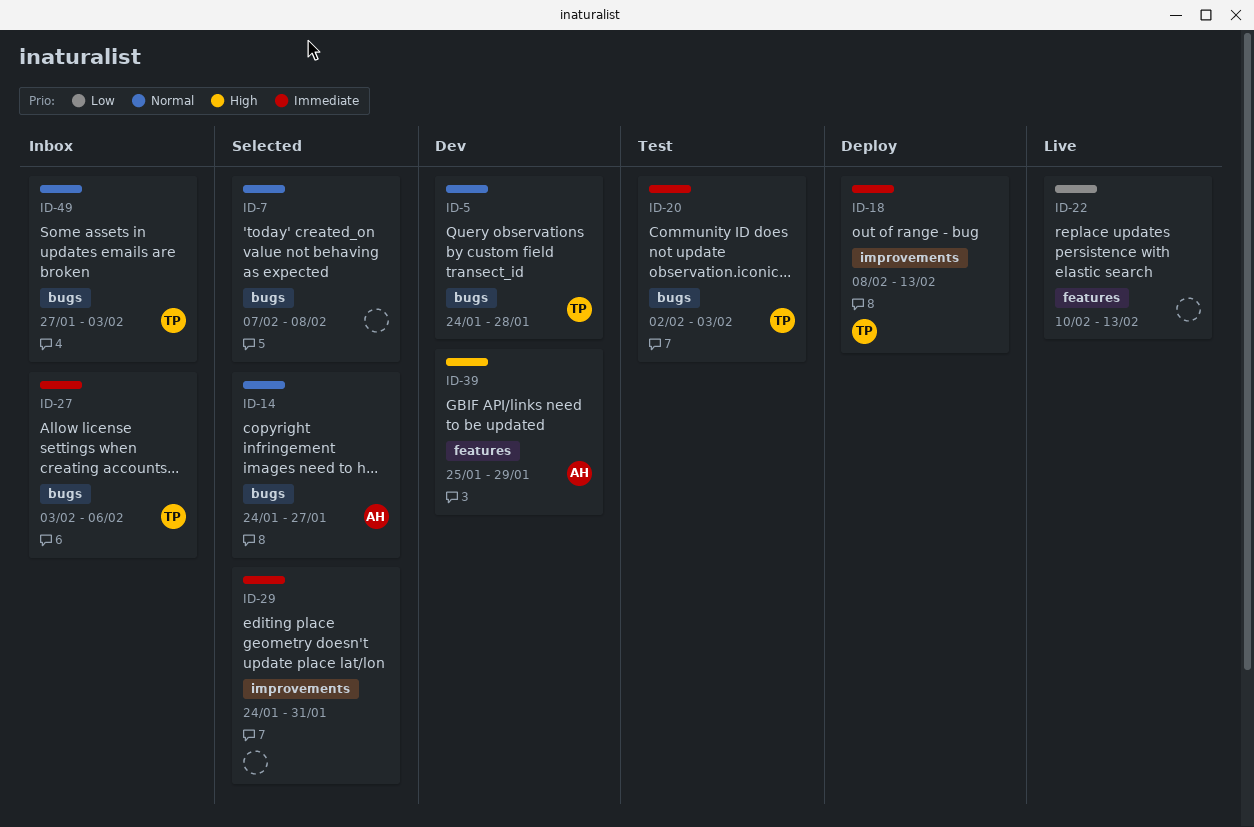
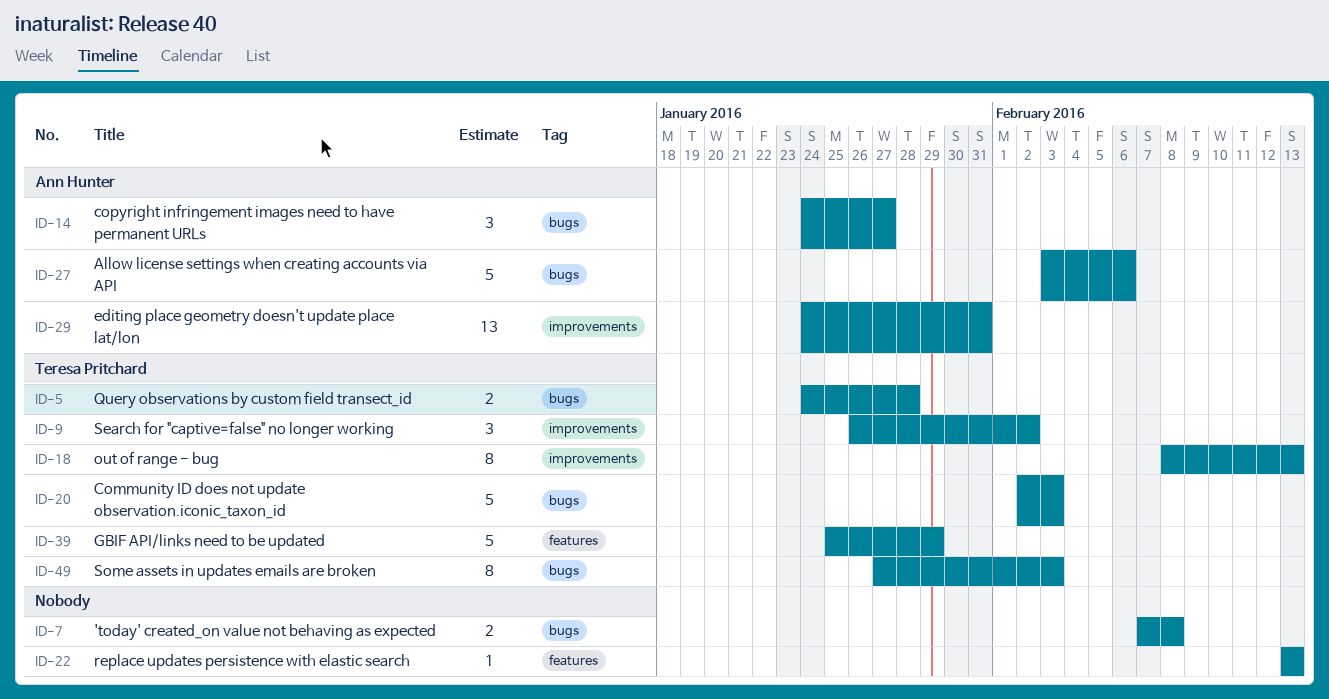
ID-9: none -> present
ID-22, start: Feb 10 -> Feb 13
ID-27, owner: Teresa Pritchard -> Ann Hunter
ID-29, owner: none -> Ann Hunter
ID-39, owner: Ann Hunter -> Teresa Pritchard

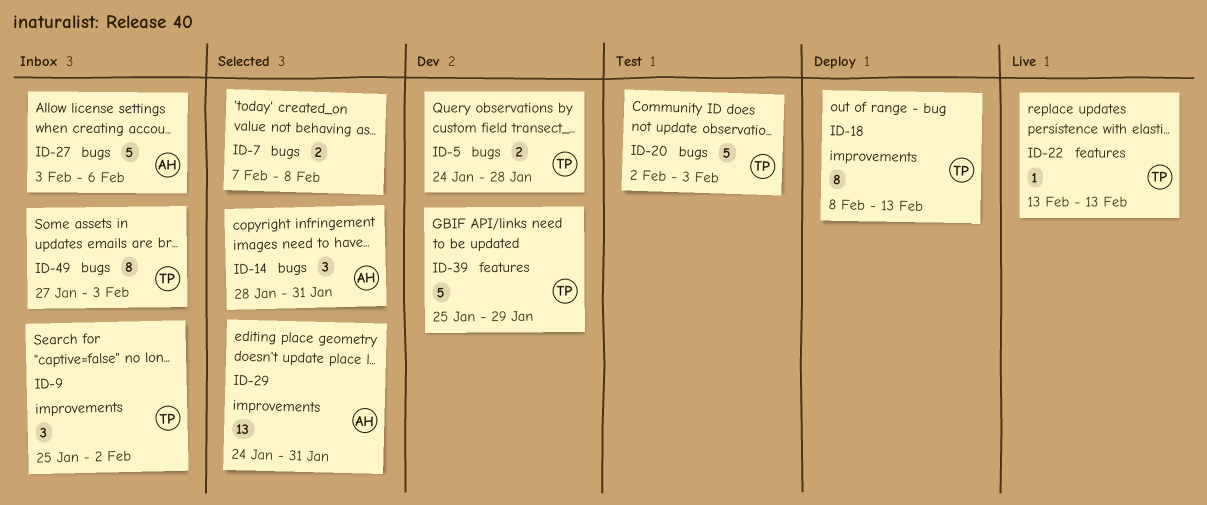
ID-9, start: Jan 26 -> Jan 25
ID-14, start: Jan 24 -> Jan 28
ID-14, due: Jan 27 -> Jan 31
ID-22, owner: none -> Teresa Pritchard

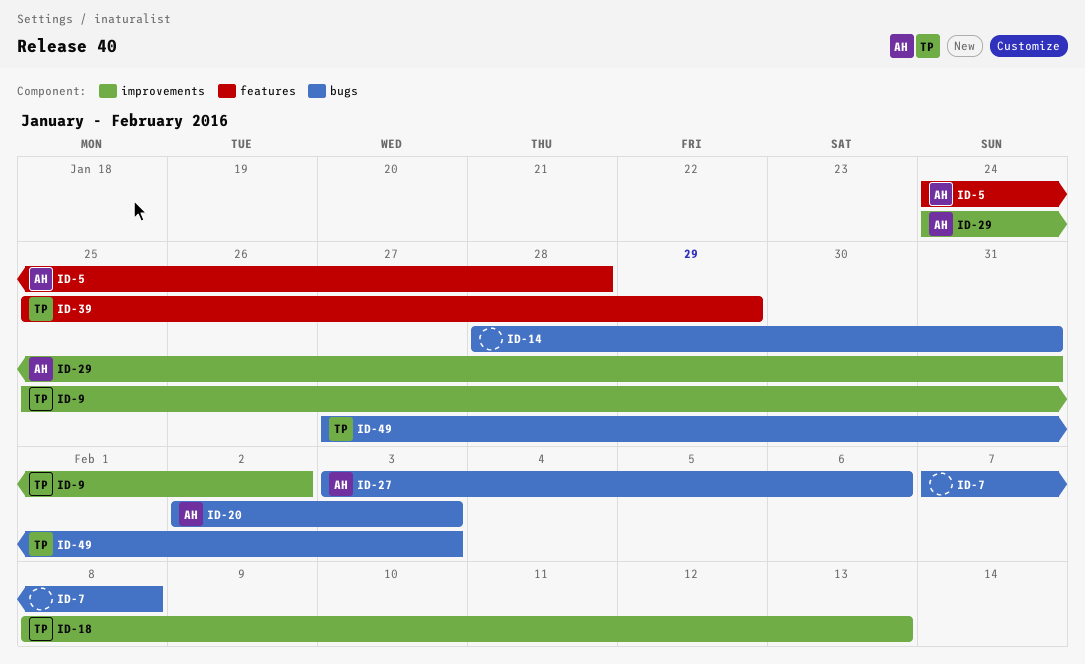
ID-5, owner: TP -> AH
ID-5, label: bugs -> features
ID-14, owner: AH -> none
ID-20, owner: TP -> AH
ID-22: present -> none

